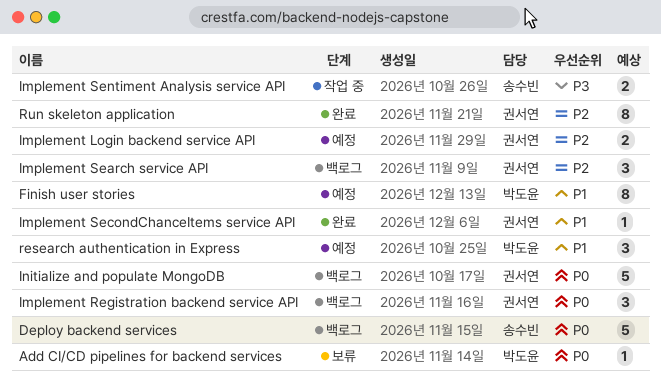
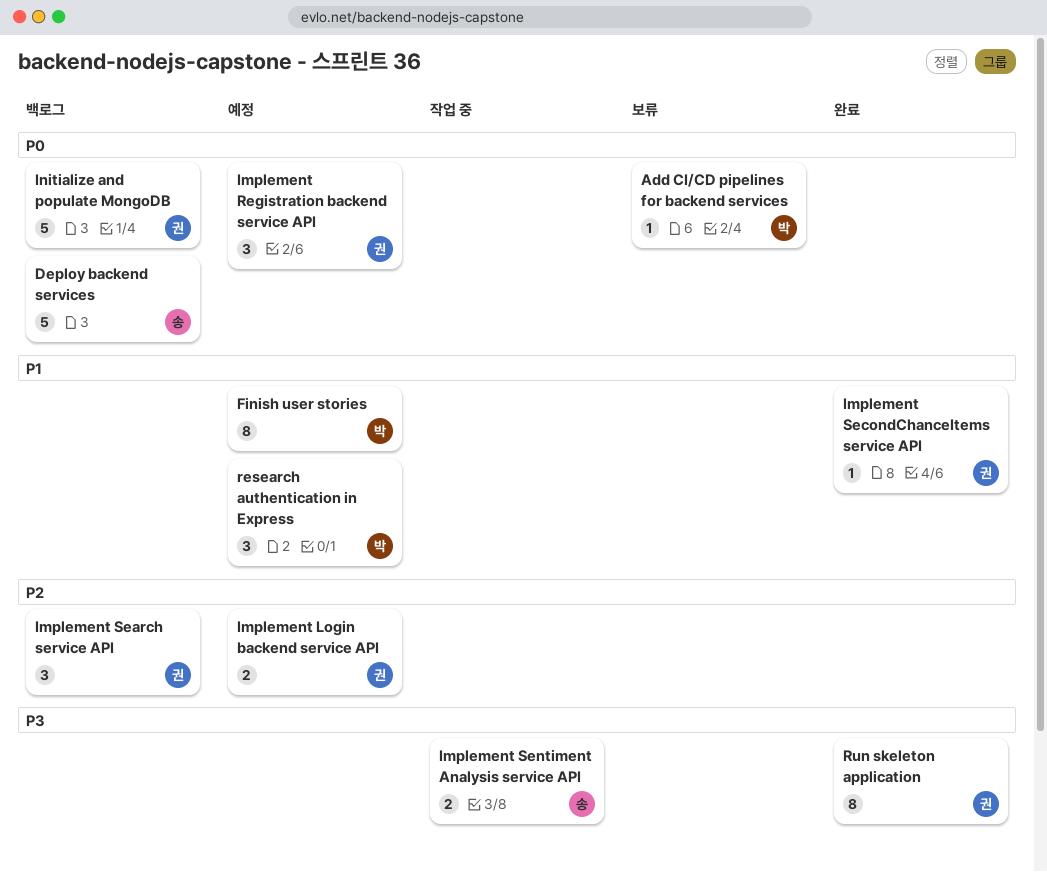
Implement Registration backend service API, status: 백로그 -> 예정
Run skeleton application, priority: P2 -> P3

